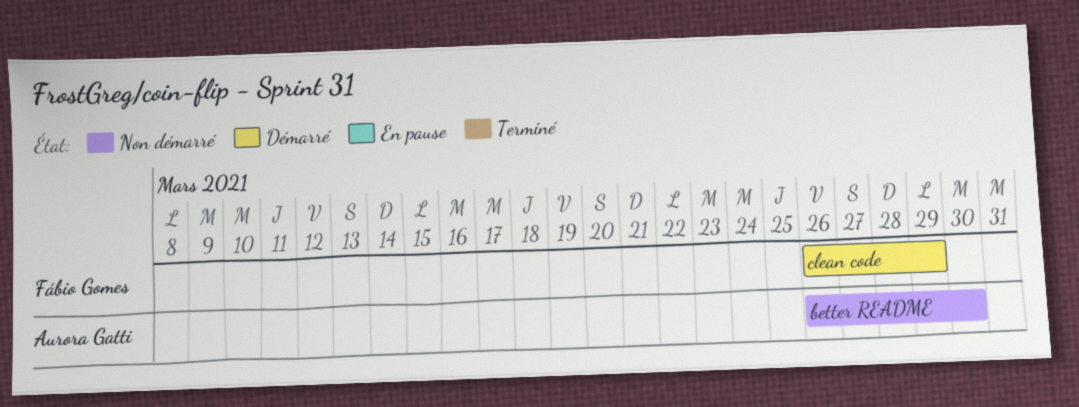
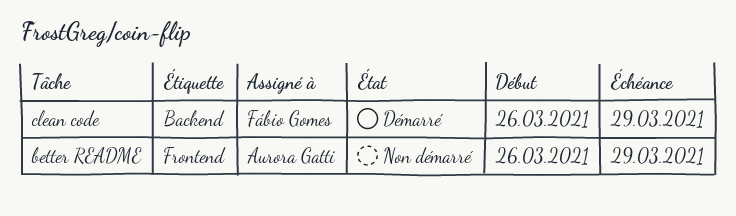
better README, due: Mar 30 -> Mar 29

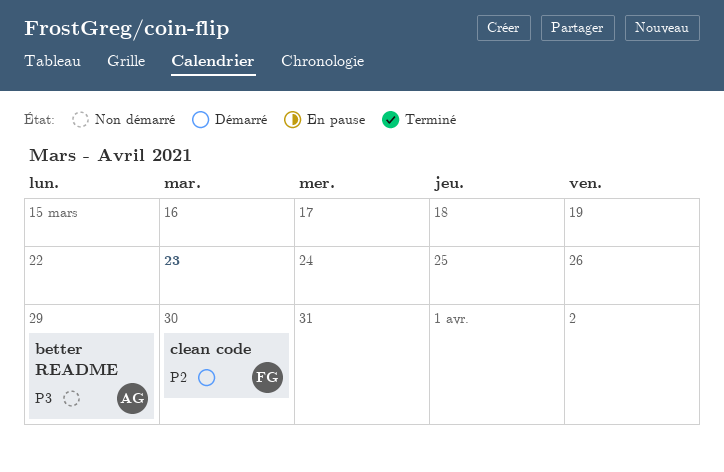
clean code, due: Mar 29 -> Mar 30

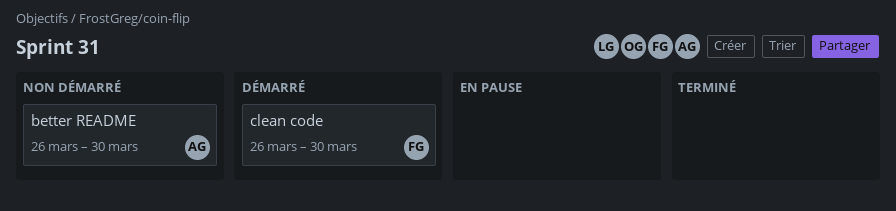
better README, due: Mar 29 -> Mar 30

